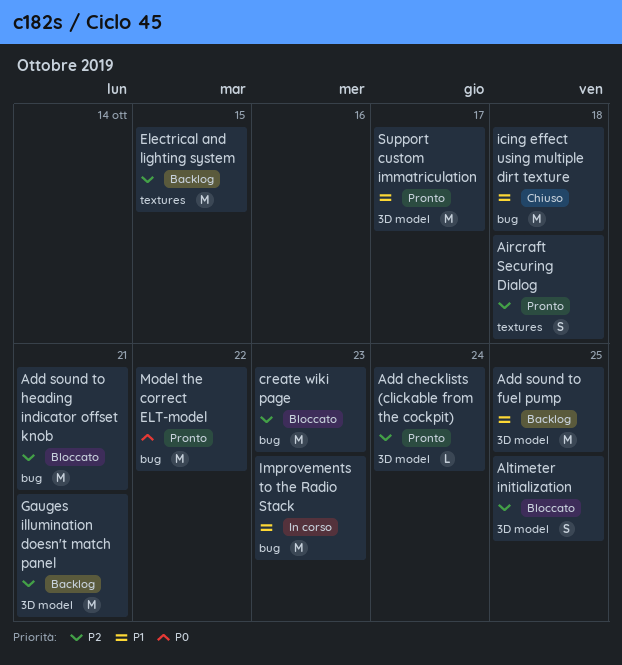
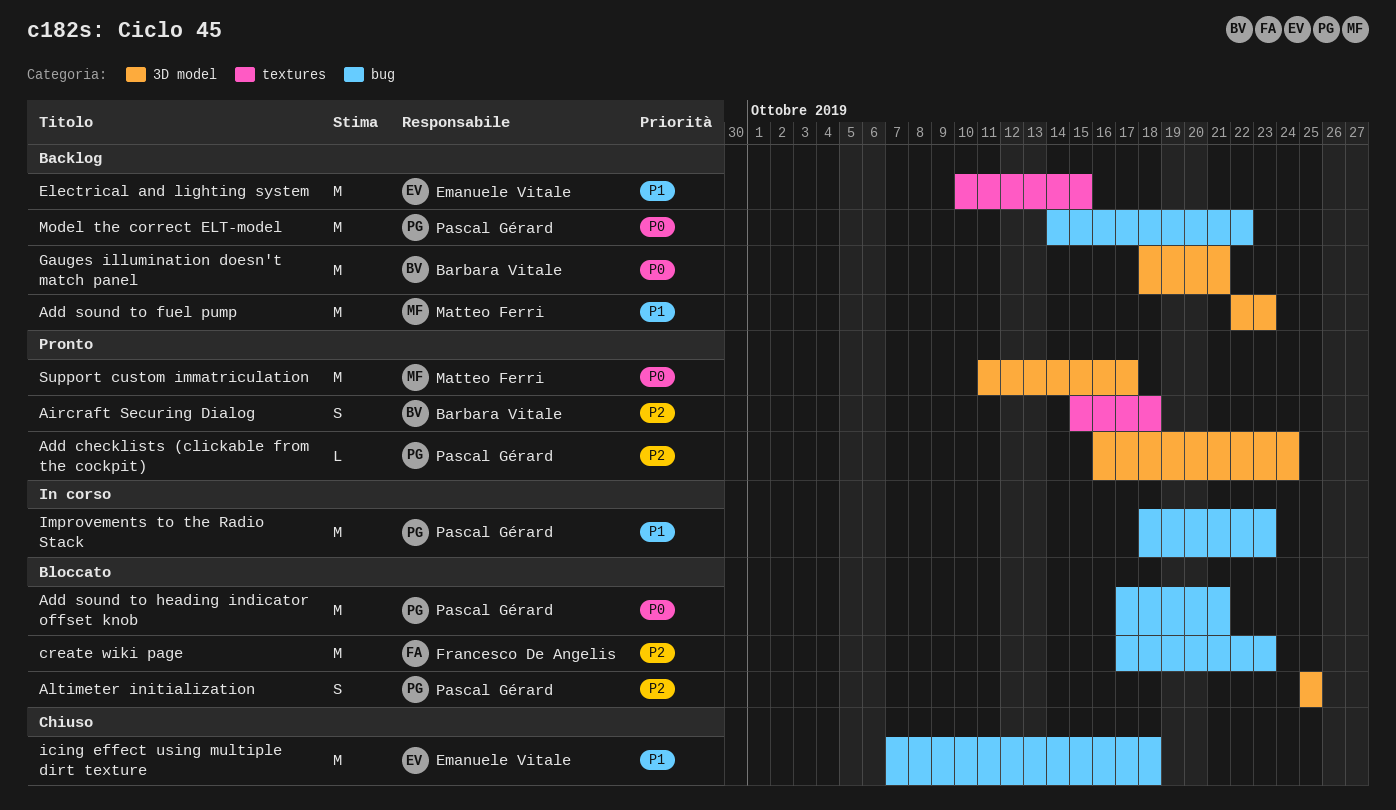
Add sound to fuel pump, due: Oct 25 -> Oct 23
Add sound to heading indicator offset knob, priority: P2 -> P0
Electrical and lighting system, priority: P2 -> P1
Gauges illumination doesn't match panel, priority: P2 -> P0
Model the correct ELT-model, status: Pronto -> Backlog
Support custom immatriculation, priority: P1 -> P0

